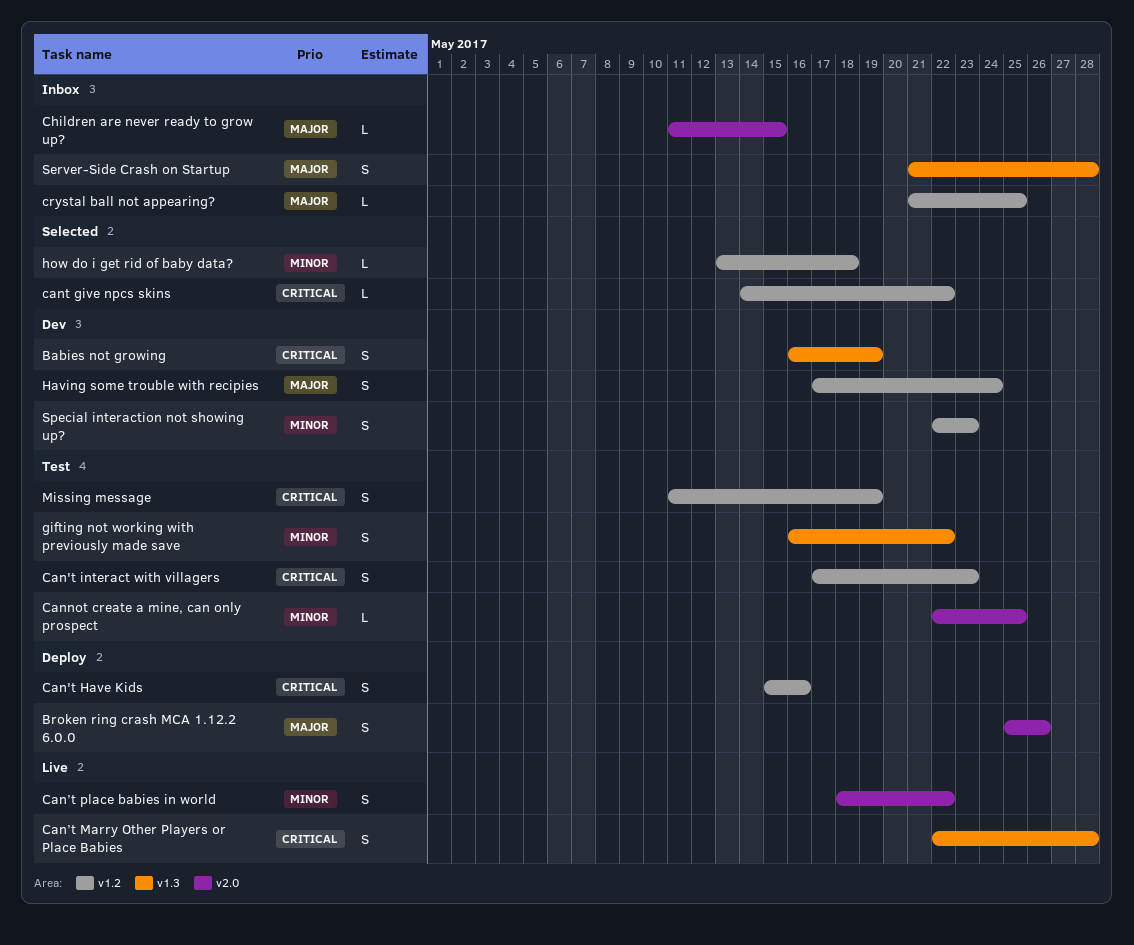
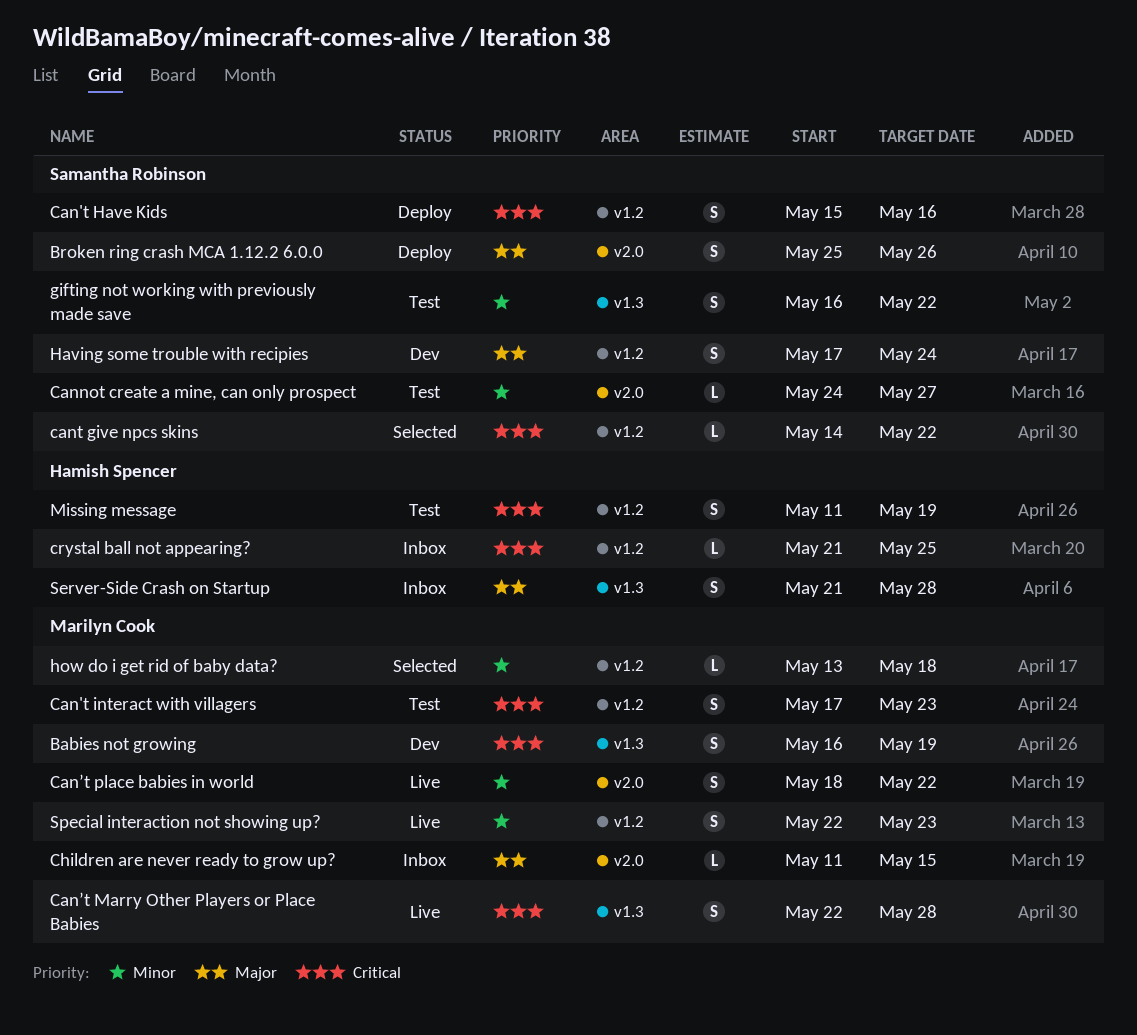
Cannot create a mine, can only prospect, start: May 22 -> May 24
Cannot create a mine, can only prospect, due: May 25 -> May 27
crystal ball not appearing?, priority: Major -> Critical
Special interaction not showing up?, status: Dev -> Live

